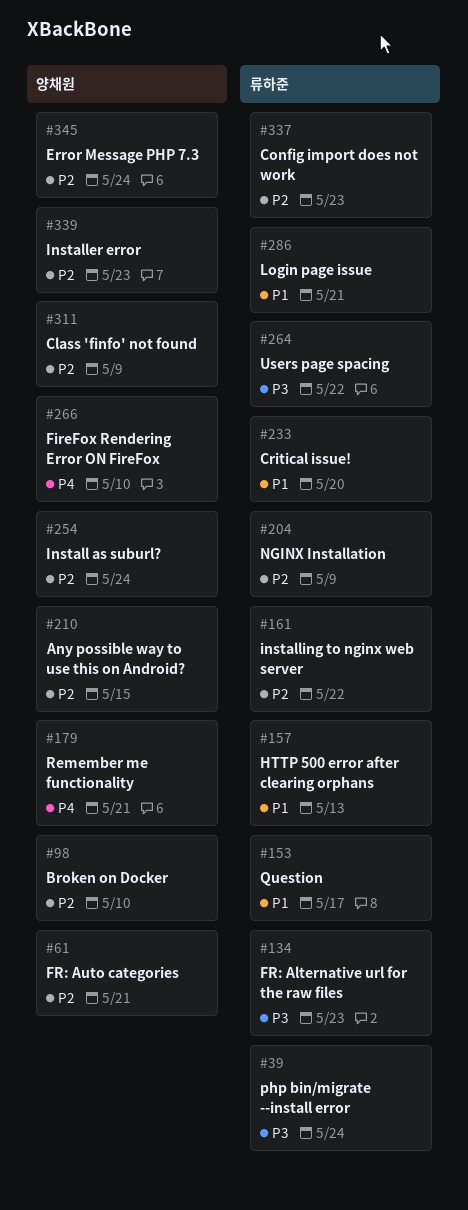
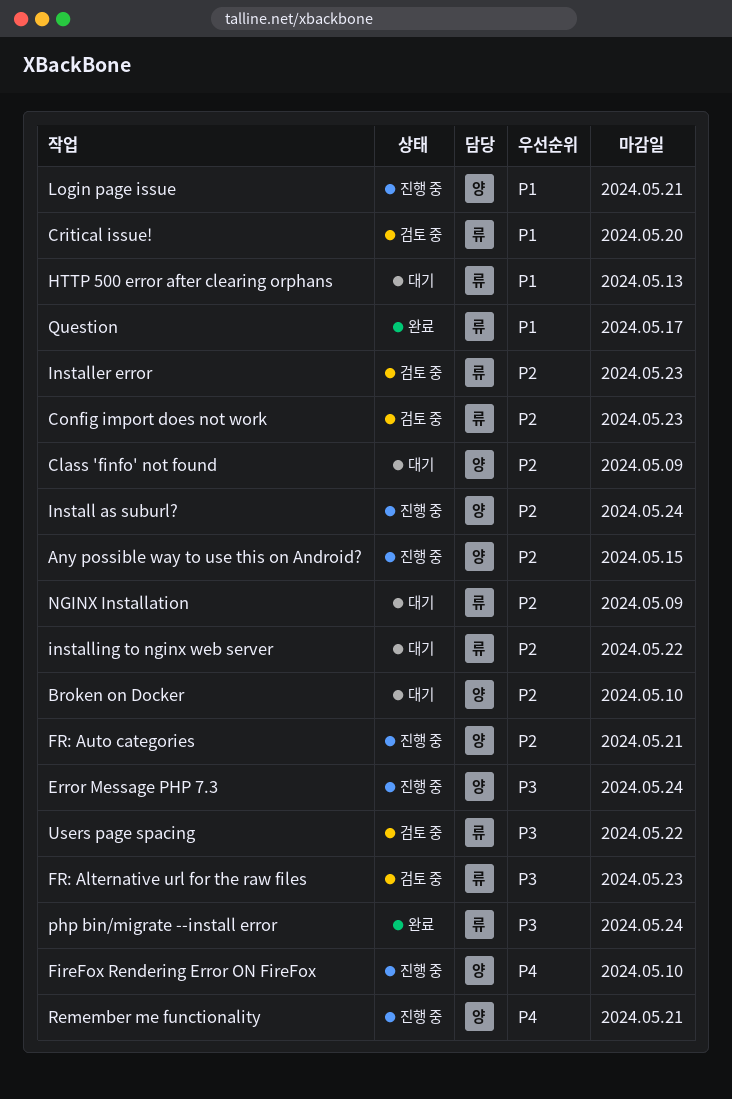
Error Message PHP 7.3, priority: P2 -> P3
Installer error, owner: 양채원 -> 류하준
Login page issue, owner: 류하준 -> 양채원

